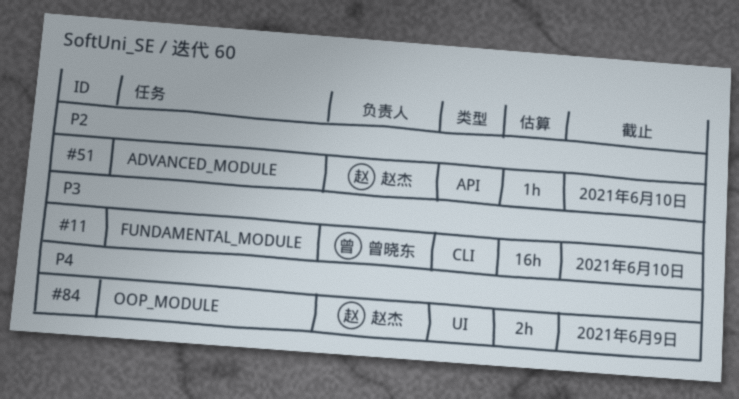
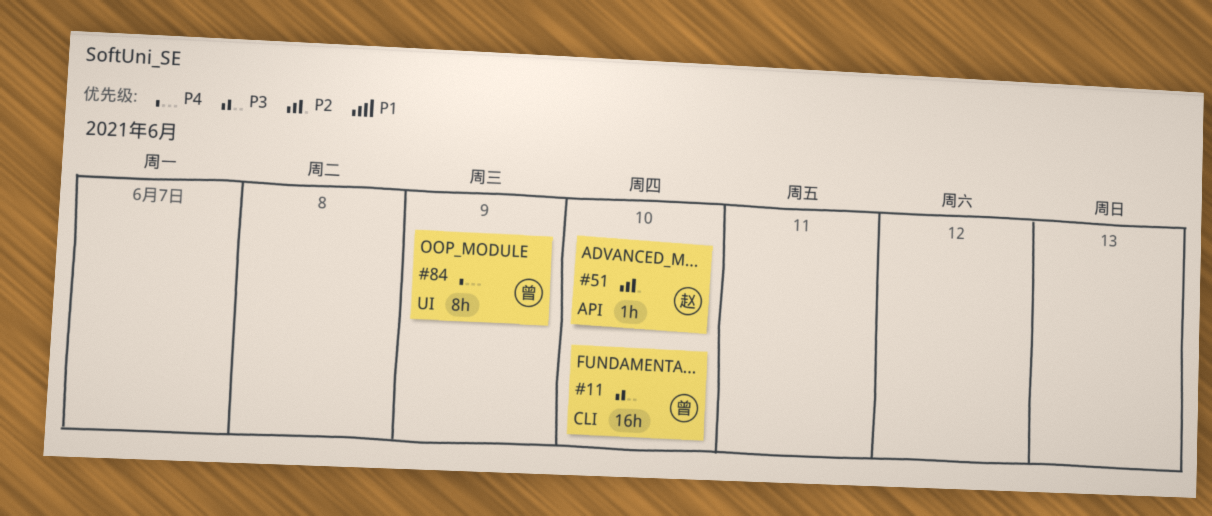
#84, owner: 赵杰 -> 曾晓东
#84, estimate: 2h -> 8h

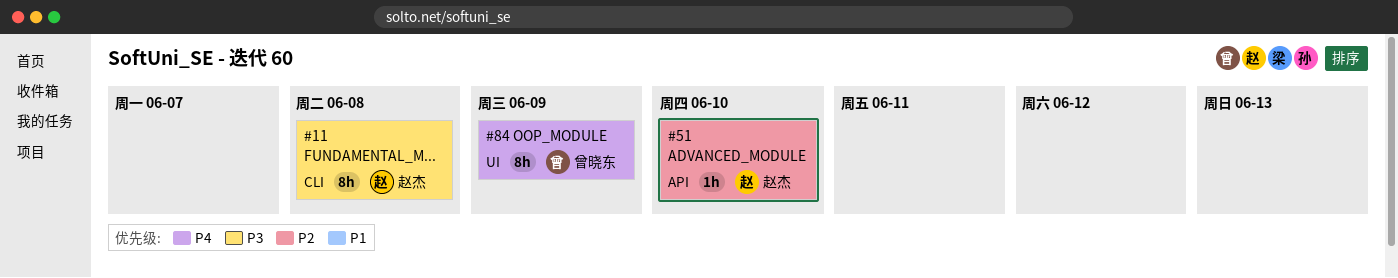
#11, owner: 曾晓东 -> 赵杰
#11, estimate: 16h -> 8h
#11, due: Jun 10 -> Jun 8

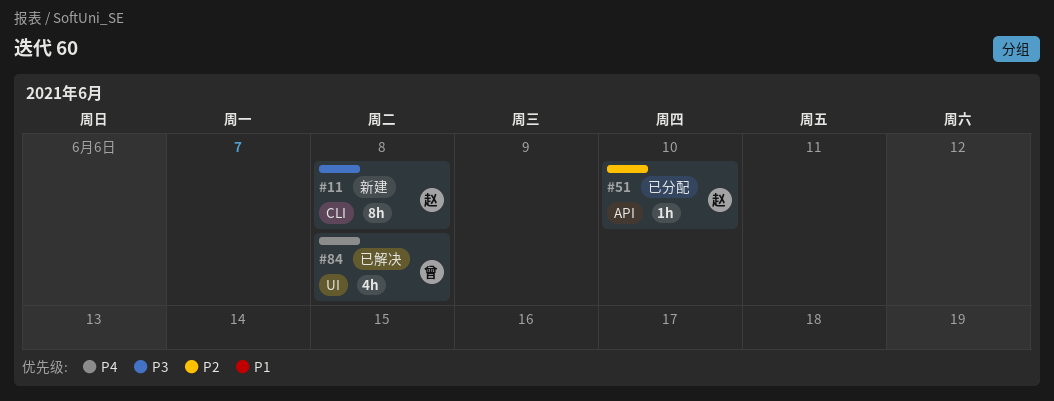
#84, estimate: 8h -> 4h
#84, due: Jun 9 -> Jun 8

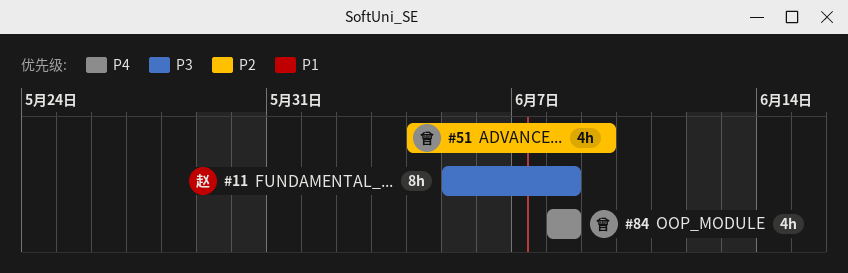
#51, owner: 赵 -> 曾
#51, estimate: 1h -> 4h
#51, due: Jun 10 -> Jun 9

